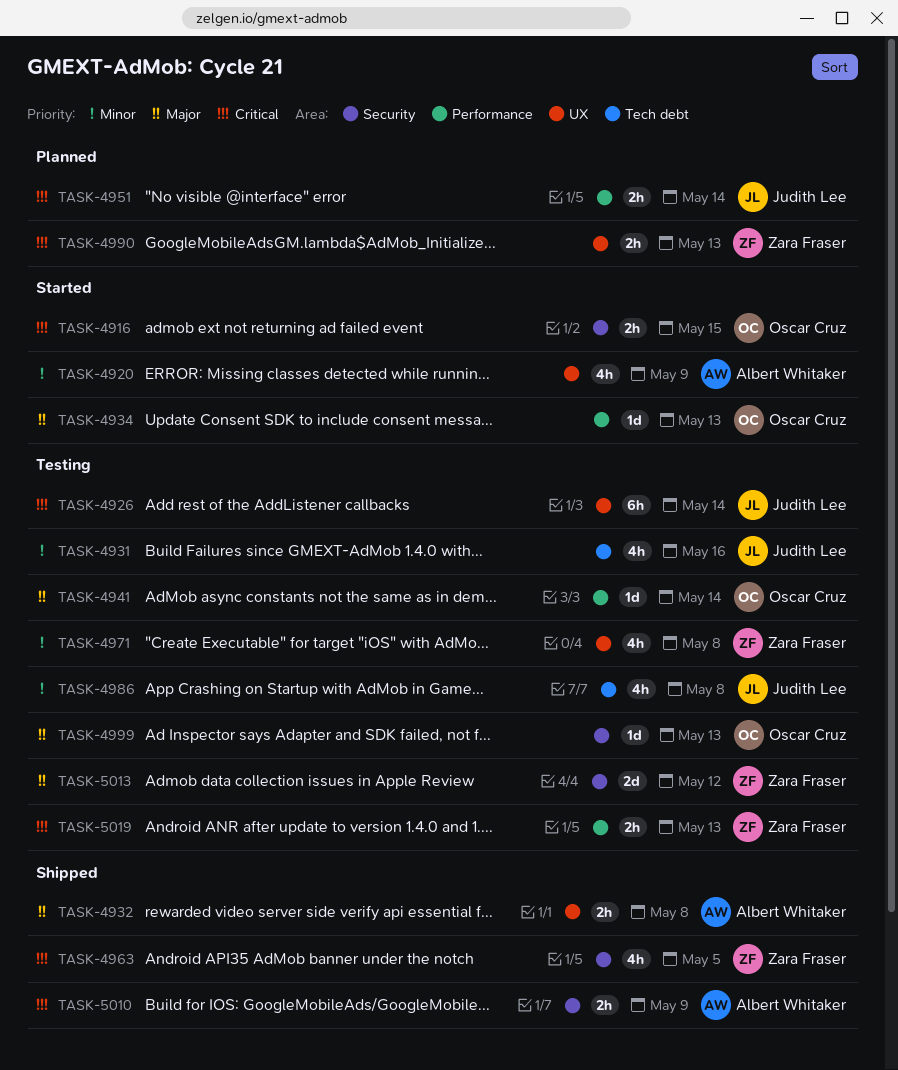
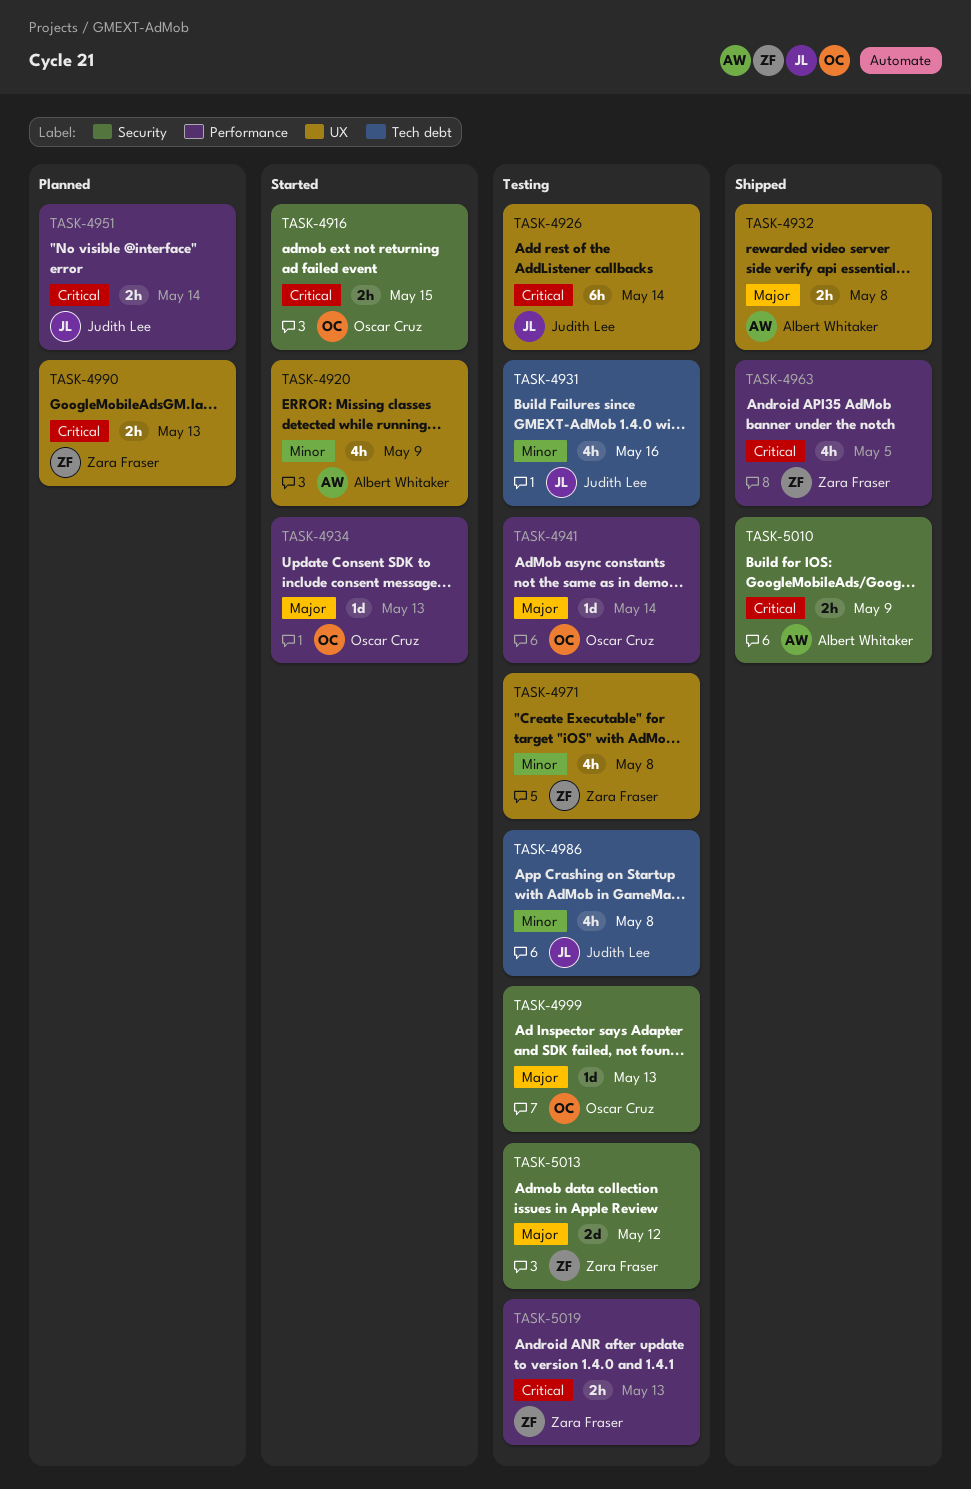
TASK-4963, label: Security -> Performance

